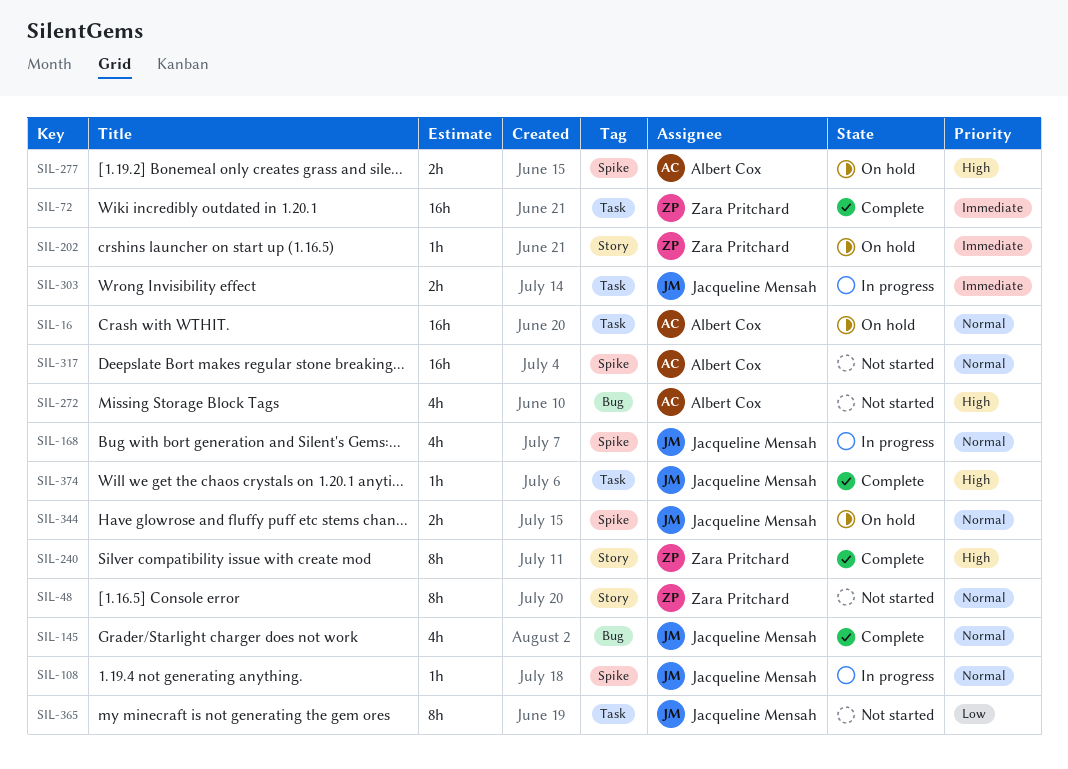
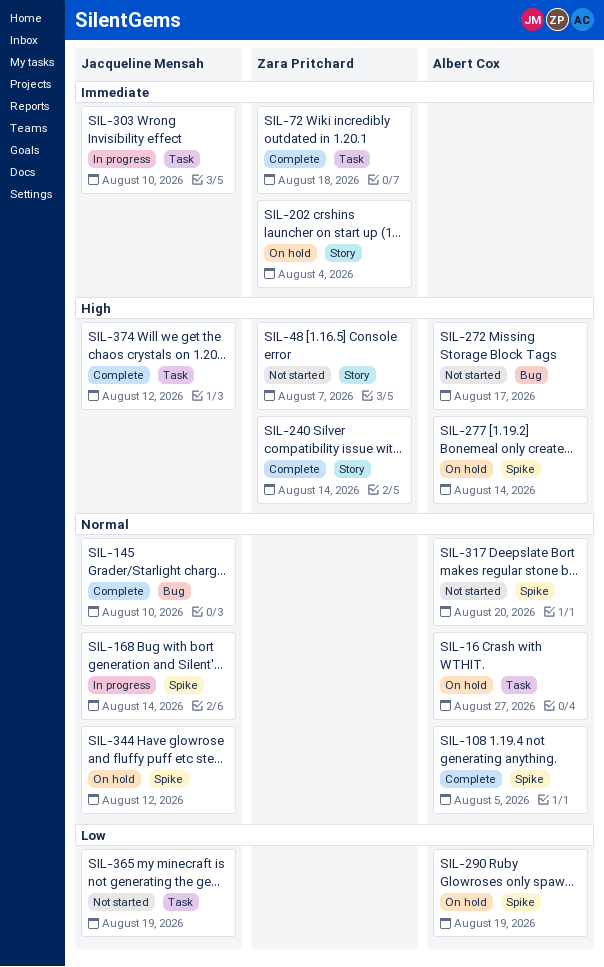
SIL-48, priority: Normal -> High
SIL-108, status: In progress -> Complete
SIL-108, owner: Jacqueline Mensah -> Albert Cox
SIL-290: none -> present

